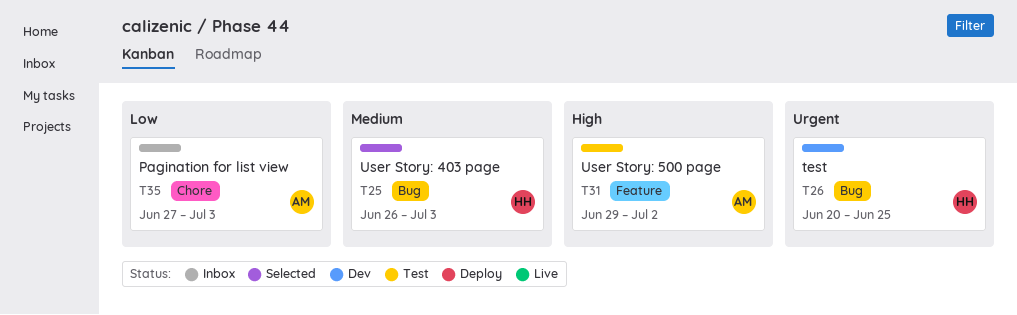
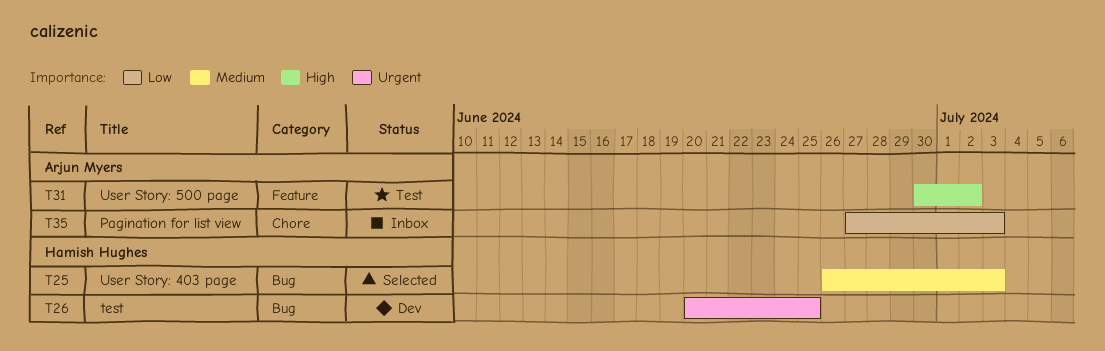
T31, start: Jun 29 -> Jun 30

